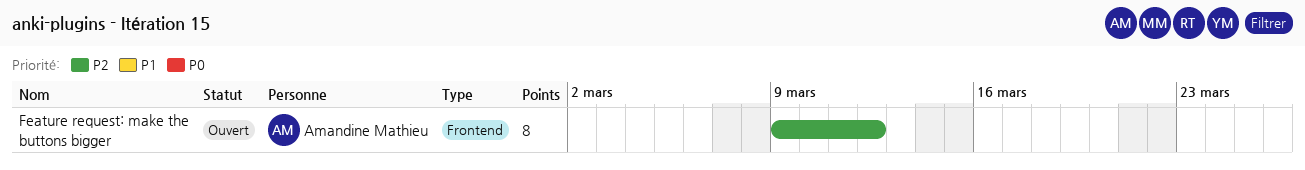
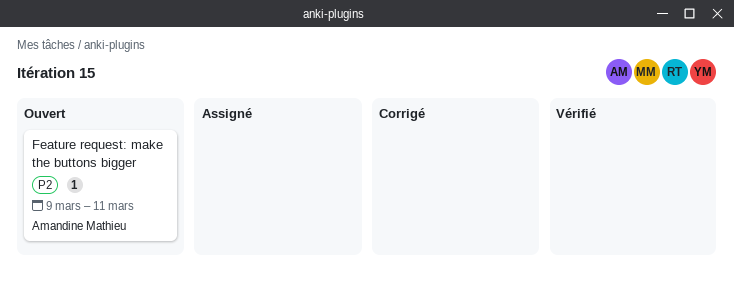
Feature request: make the buttons bigger, estimate: 8 -> 1
Feature request: make the buttons bigger, due: Mar 12 -> Mar 11

